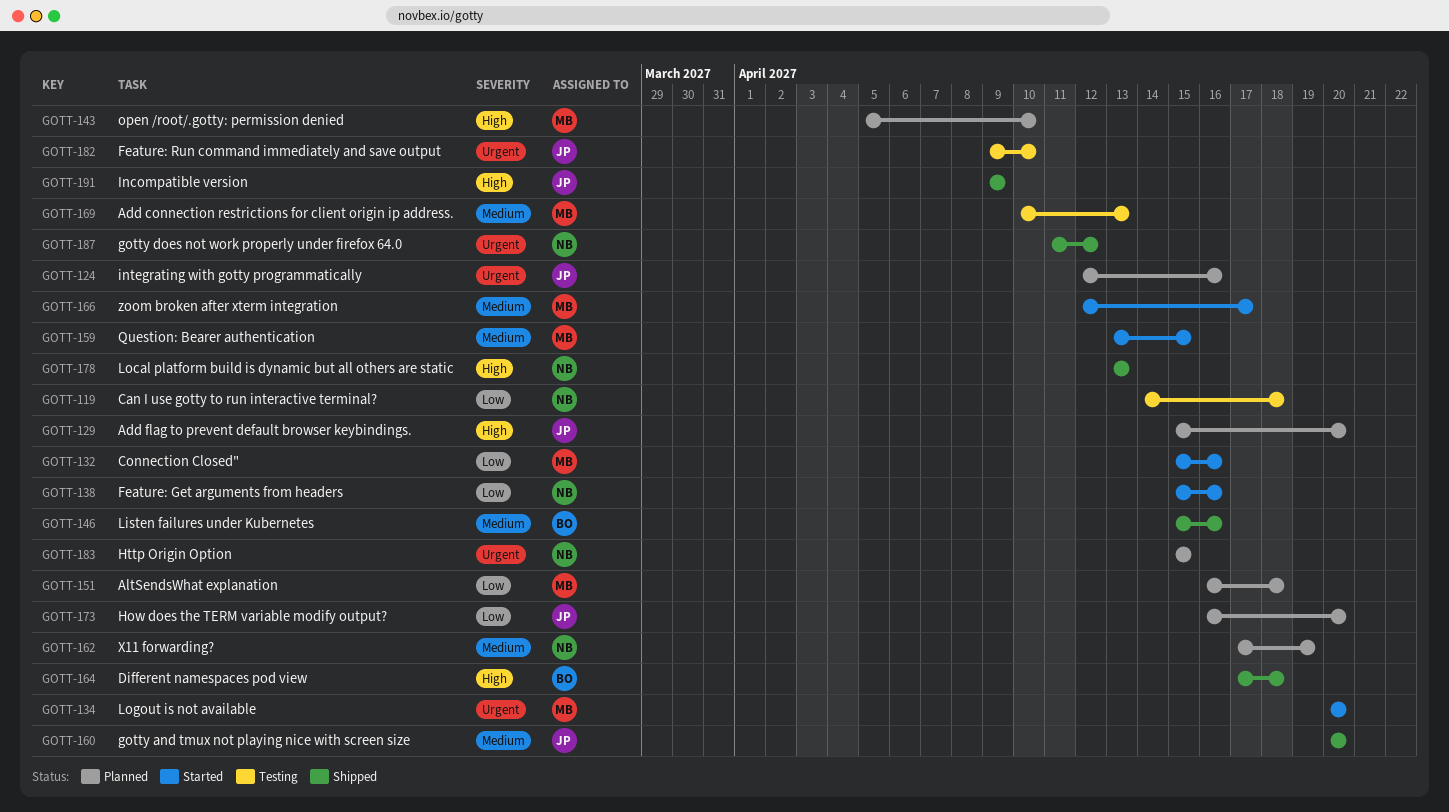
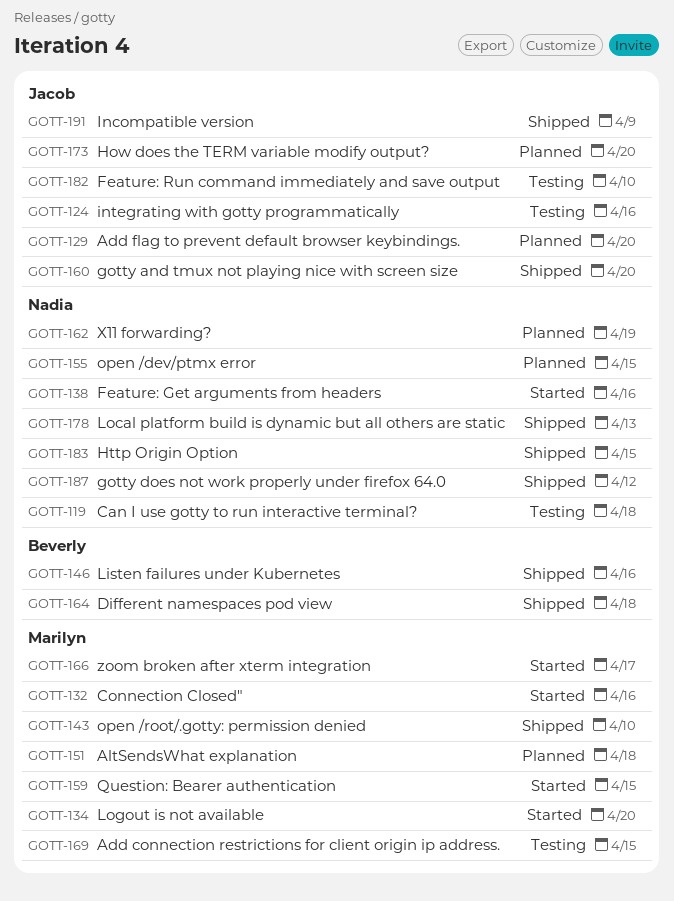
GOTT-124, status: Planned -> Testing
GOTT-143, status: Planned -> Shipped
GOTT-155: none -> present
GOTT-169, due: Apr 13 -> Apr 15
GOTT-183, status: Planned -> Shipped

